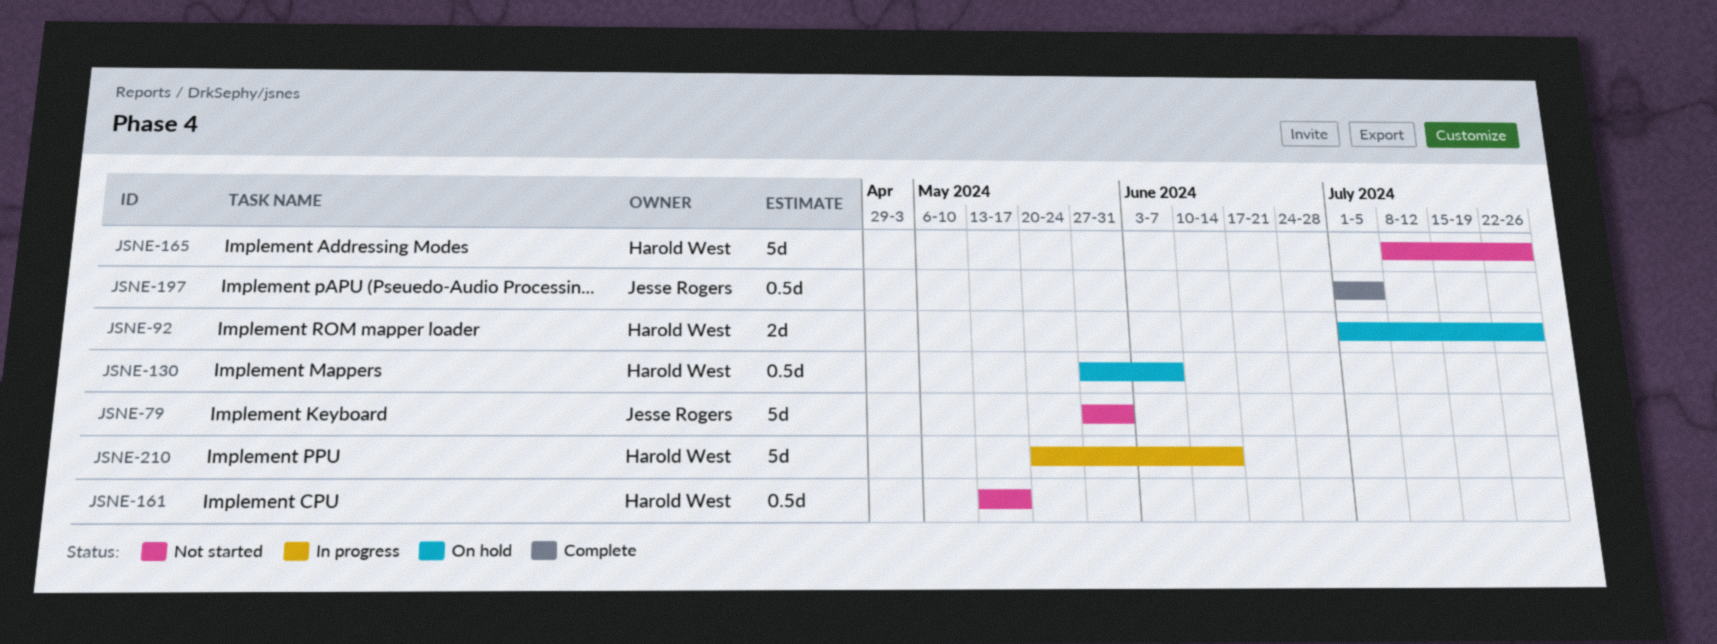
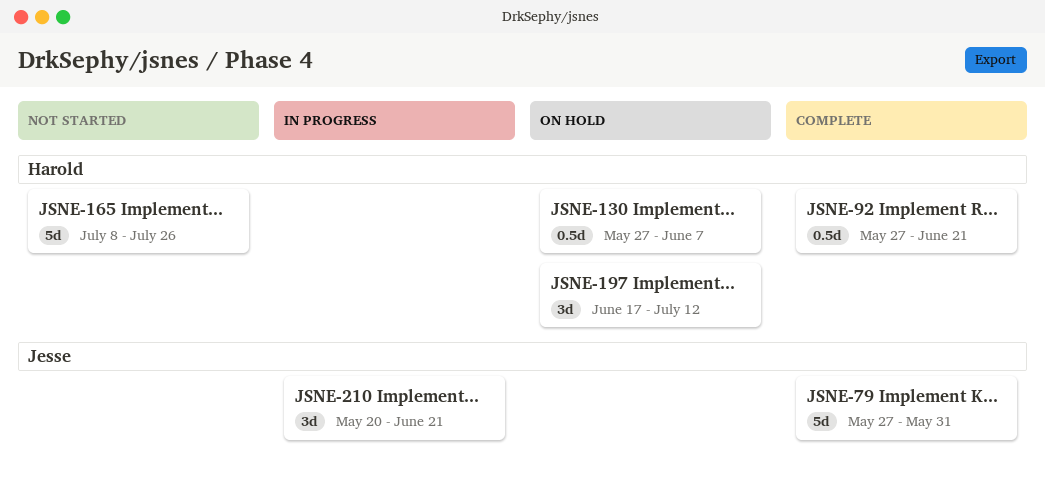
JSNE-79, status: Not started -> Complete
JSNE-92, status: On hold -> Complete
JSNE-92, estimate: 2d -> 0.5d
JSNE-92, start: Jul 1 -> May 27
JSNE-92, due: Jul 26 -> Jun 21
JSNE-161: present -> none
JSNE-197, status: Complete -> On hold
JSNE-197, owner: Jesse Rogers -> Harold West
JSNE-197, estimate: 0.5d -> 3d
JSNE-197, start: Jul 1 -> Jun 17
JSNE-197, due: Jul 5 -> Jul 12
JSNE-210, owner: Harold West -> Jesse Rogers
JSNE-210, estimate: 5d -> 3d
JSNE-210, due: Jun 14 -> Jun 21

